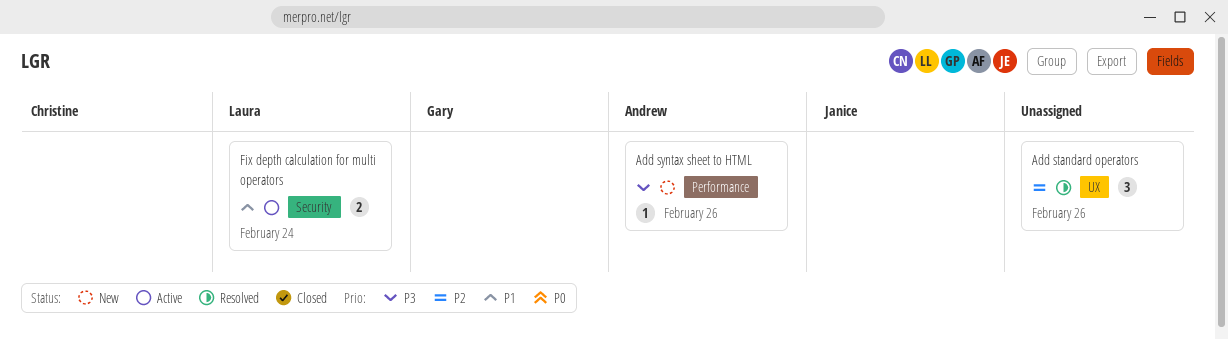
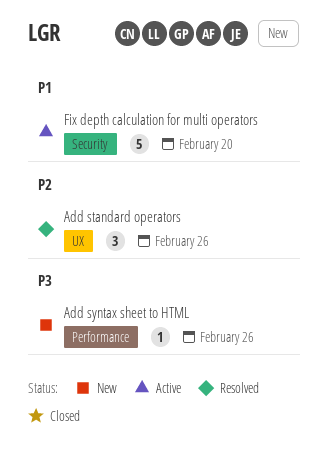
Fix depth calculation for multi operators, estimate: 2 -> 5
Fix depth calculation for multi operators, due: Feb 24 -> Feb 20

